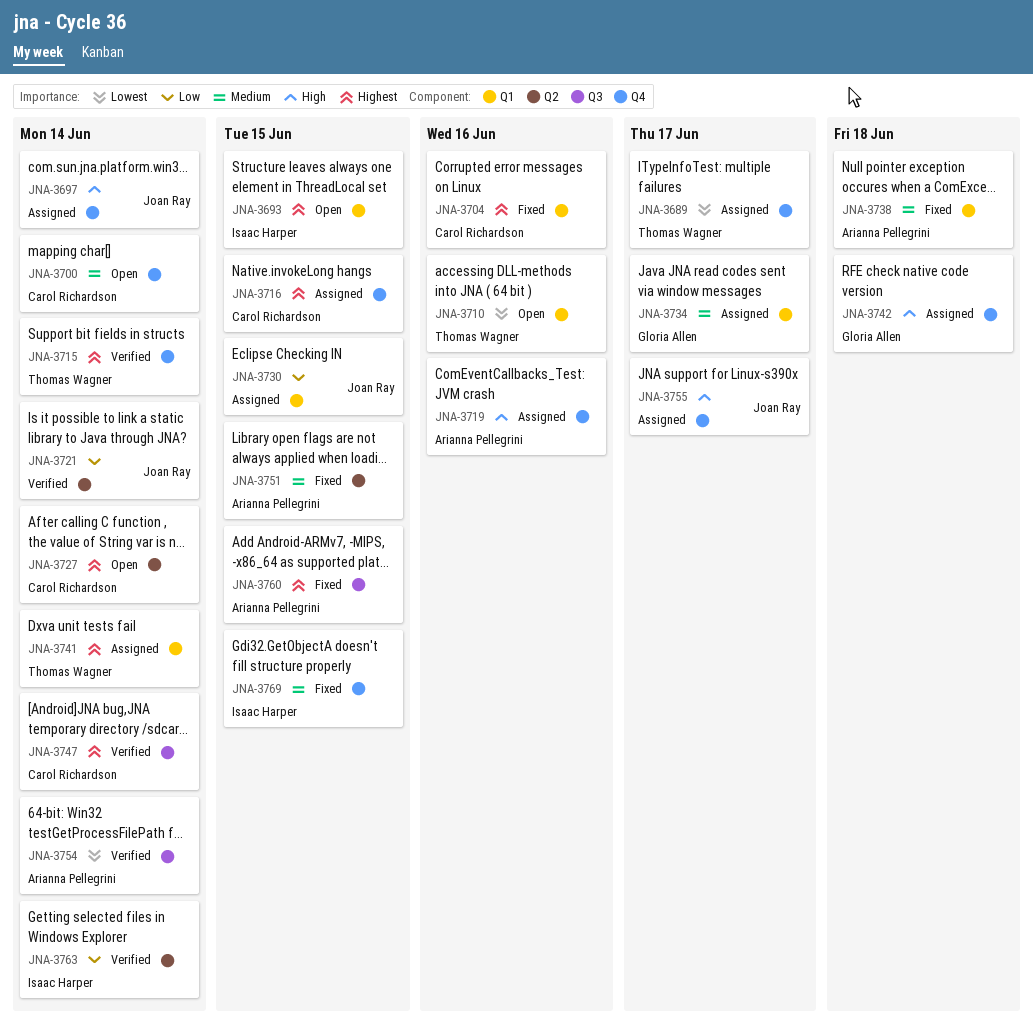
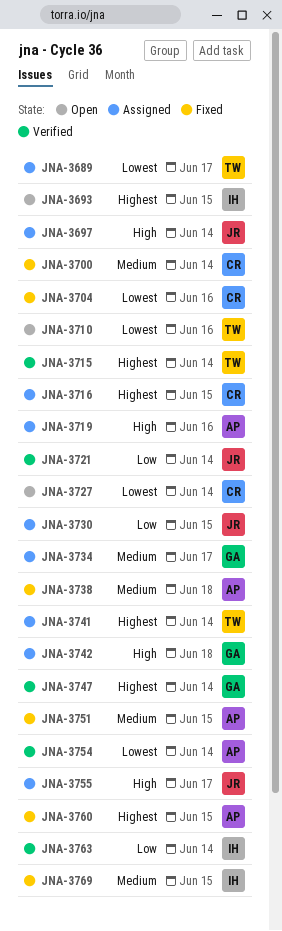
JNA-3700, status: Open -> Fixed
JNA-3704, priority: Highest -> Lowest
JNA-3727, priority: Highest -> Lowest
JNA-3747, owner: Carol Richardson -> Gloria Allen

